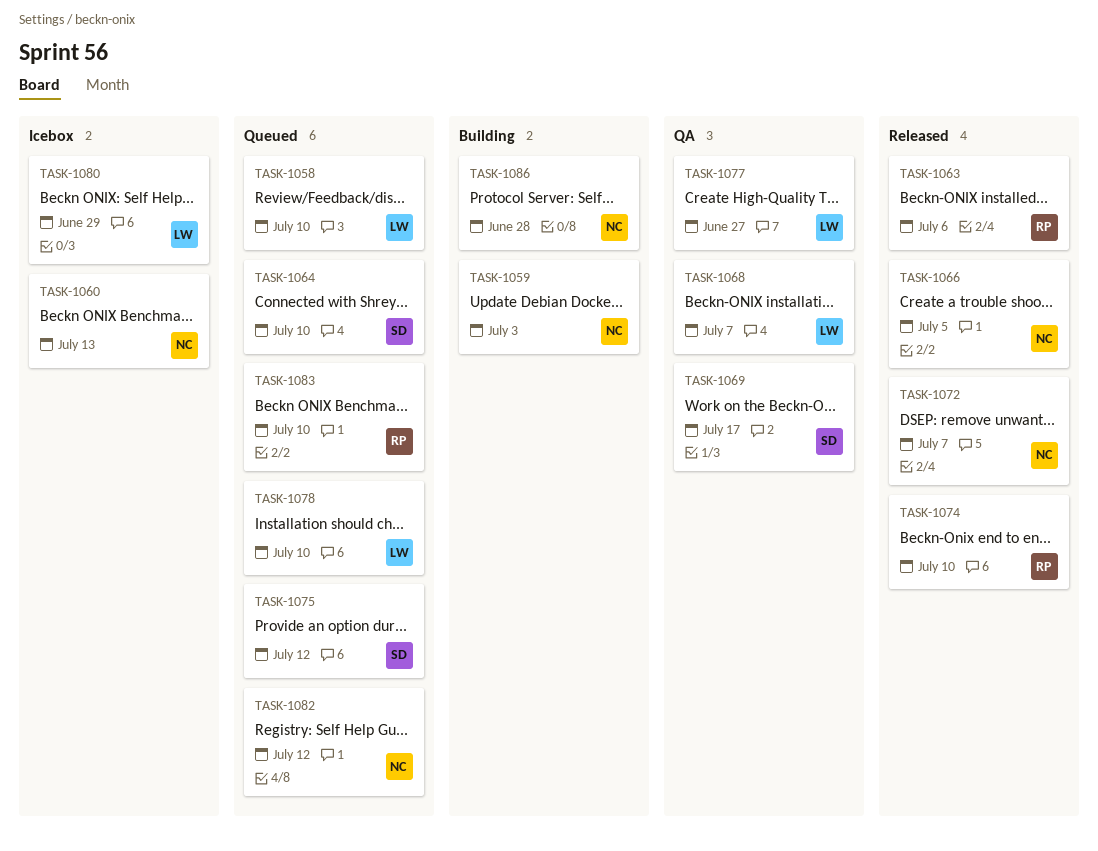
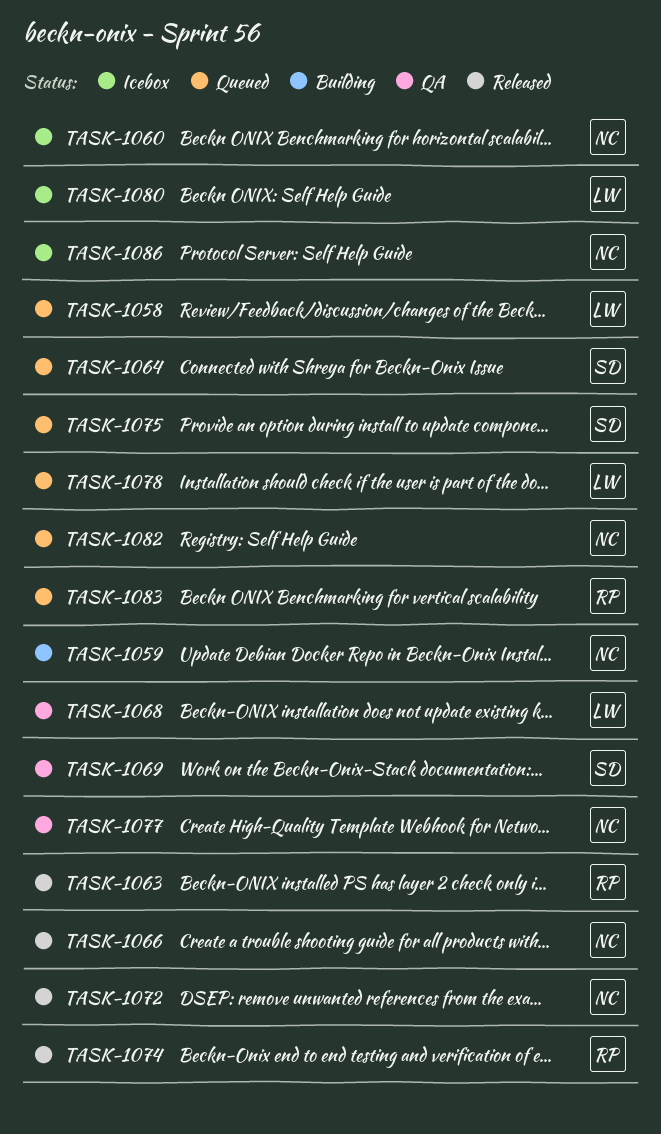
TASK-1077, owner: LW -> NC
TASK-1086, status: Building -> Icebox

